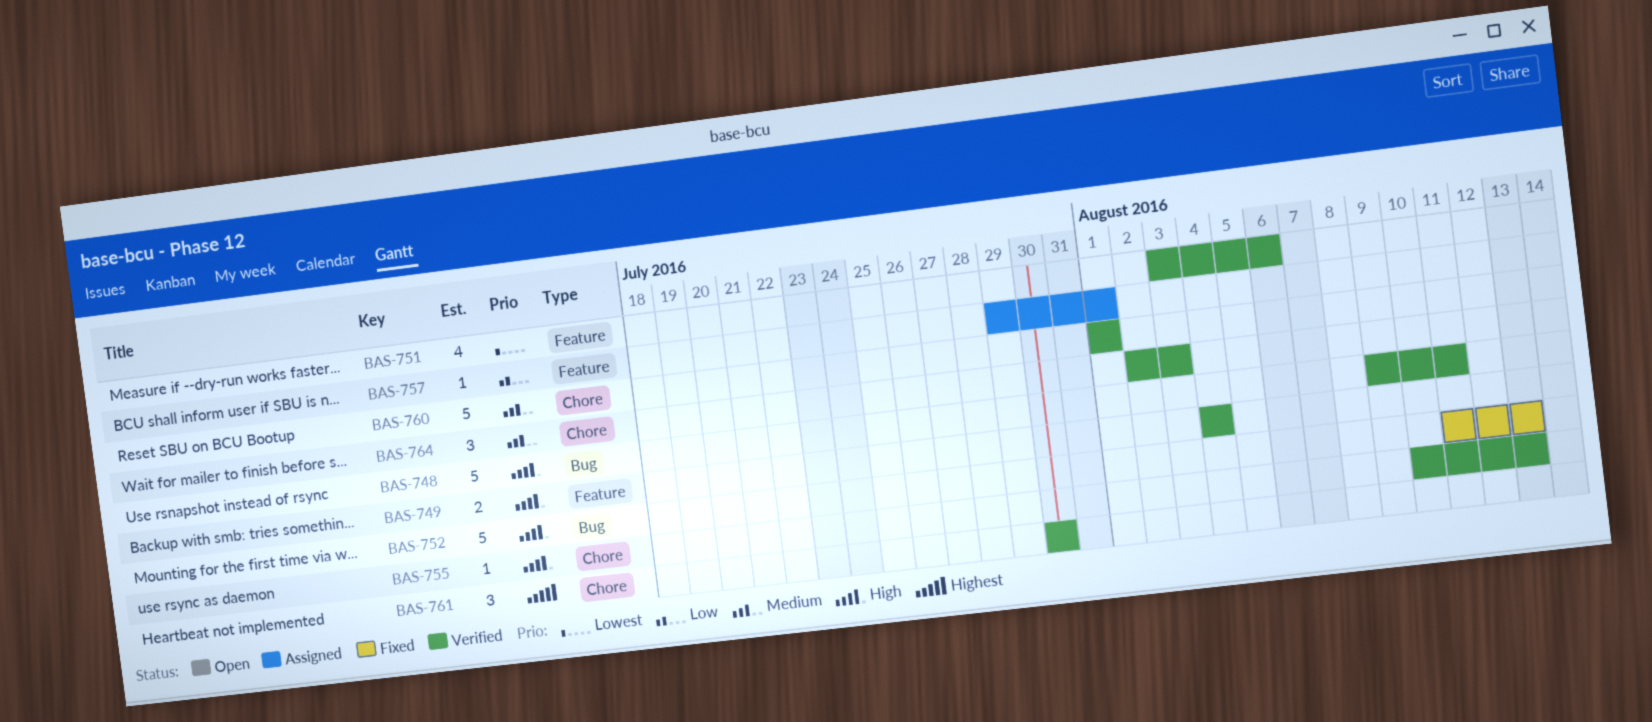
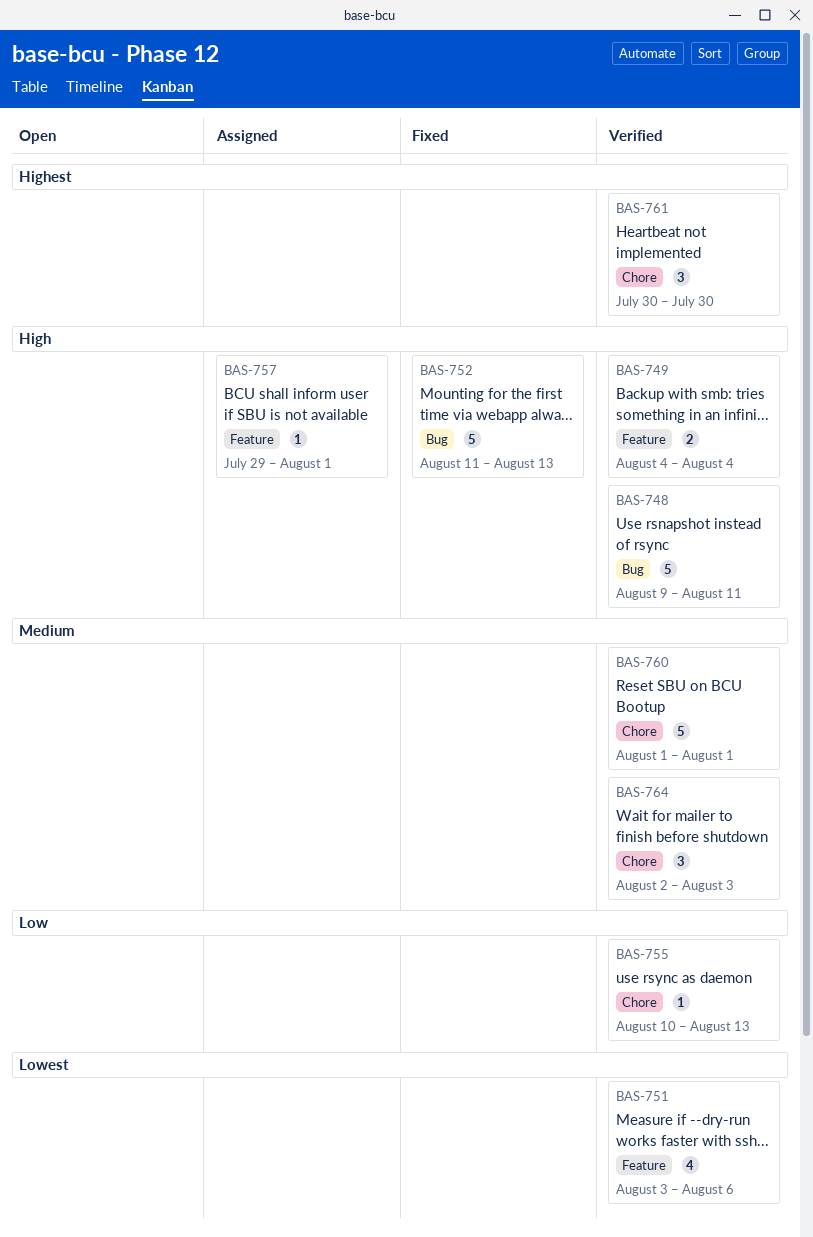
BAS-755, priority: High -> Low
BAS-757, priority: Low -> High

